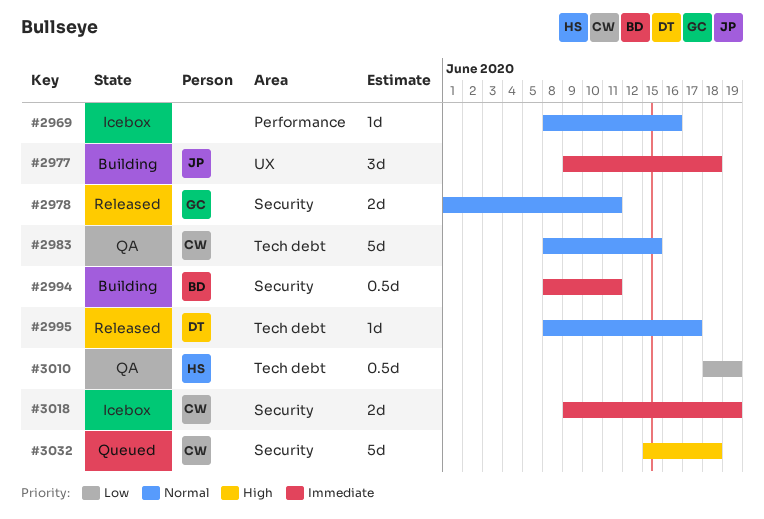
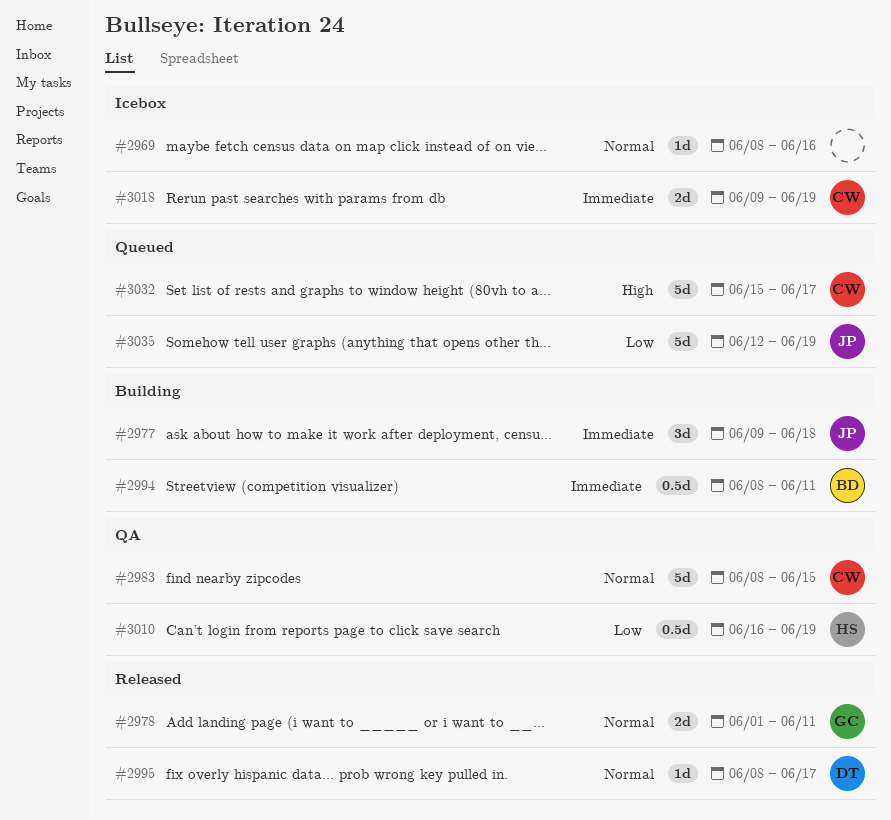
#3010, start: Jun 18 -> Jun 16
#3032, due: Jun 18 -> Jun 17
#3035: none -> present

